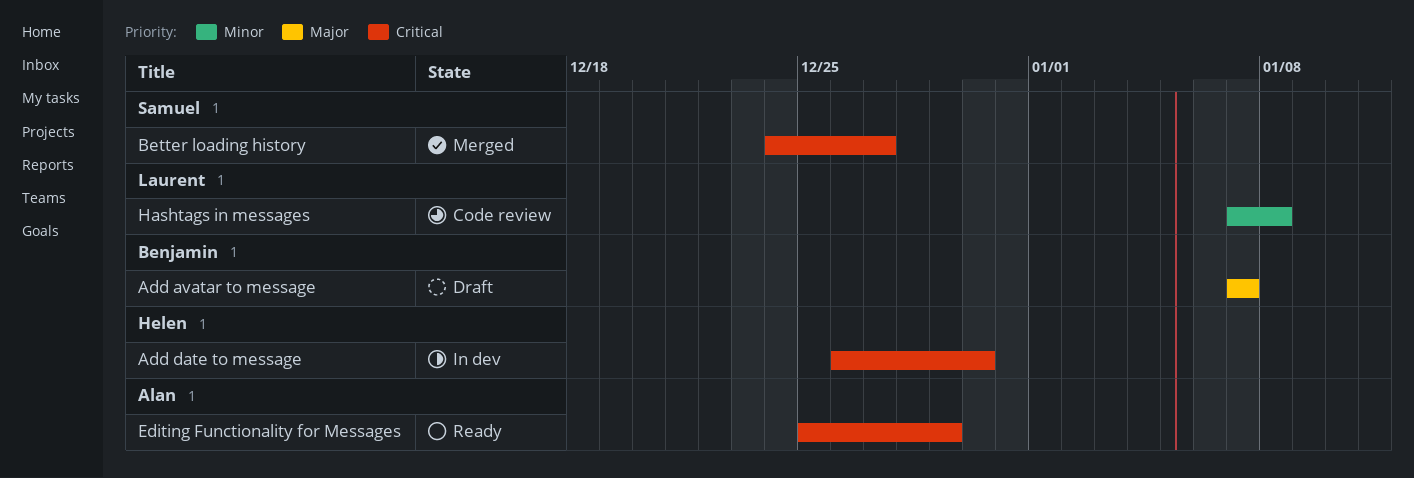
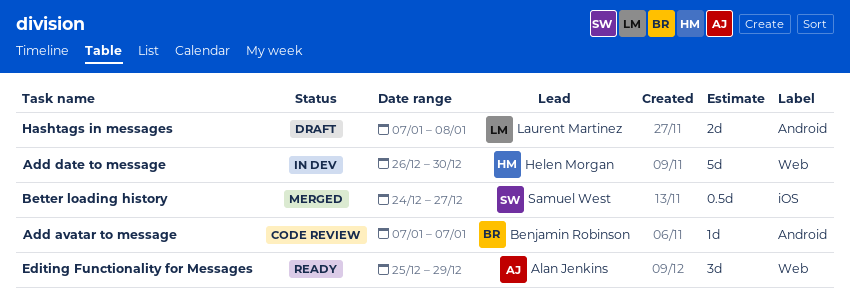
Add avatar to message, status: Draft -> Code review
Hashtags in messages, status: Code review -> Draft

